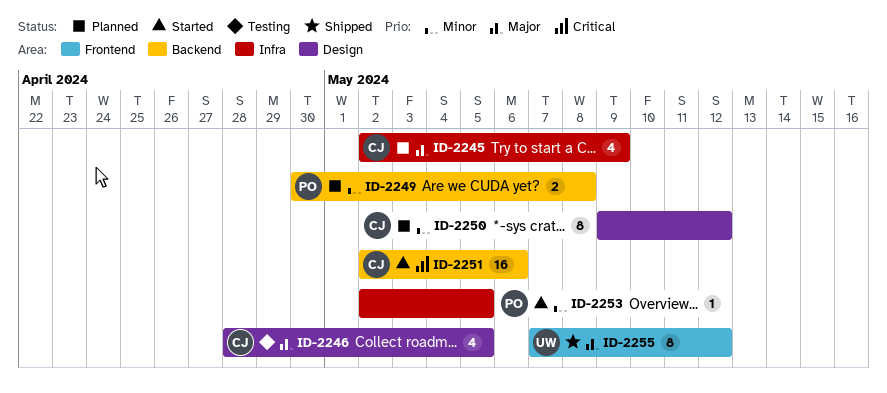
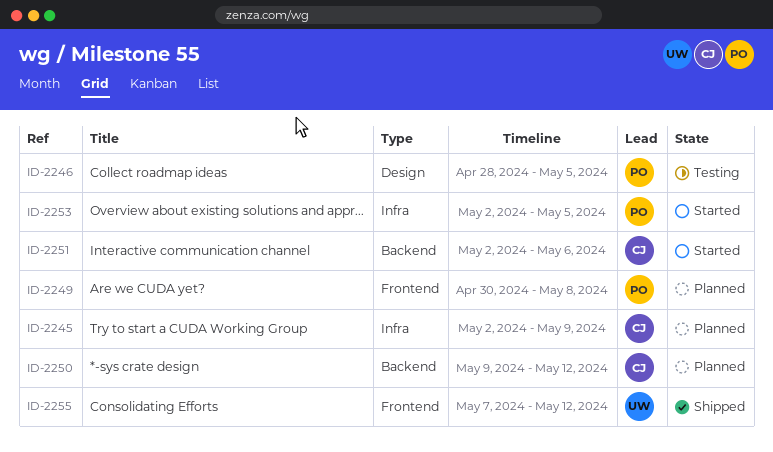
ID-2246, owner: CJ -> PO
ID-2249, label: Backend -> Frontend
ID-2250, label: Design -> Backend

